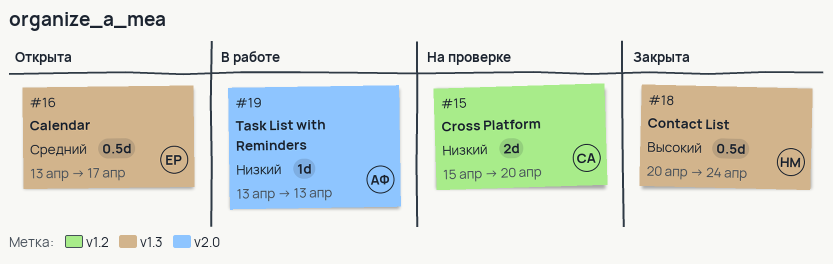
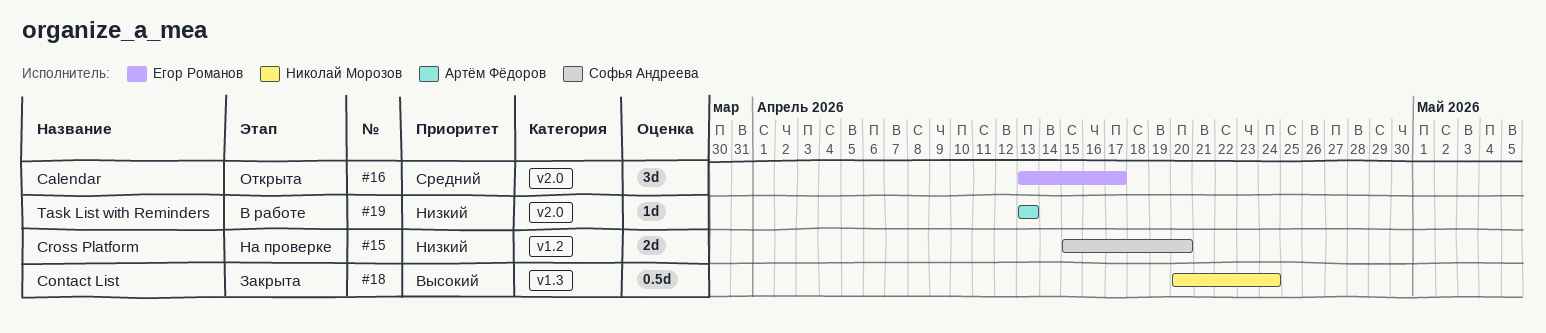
#16, label: v1.3 -> v2.0
#16, estimate: 0.5d -> 3d

